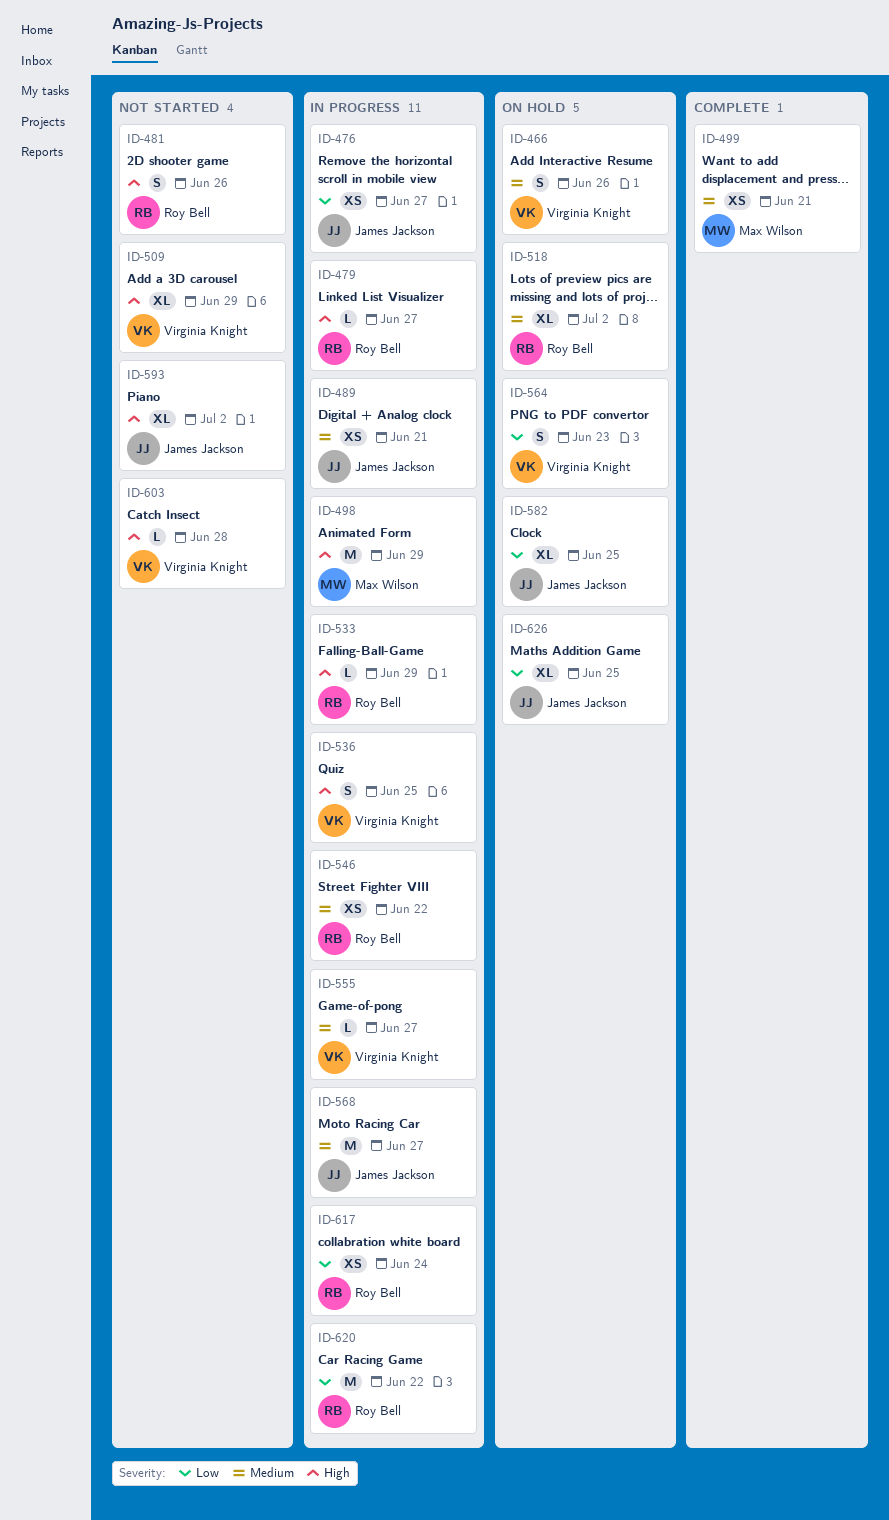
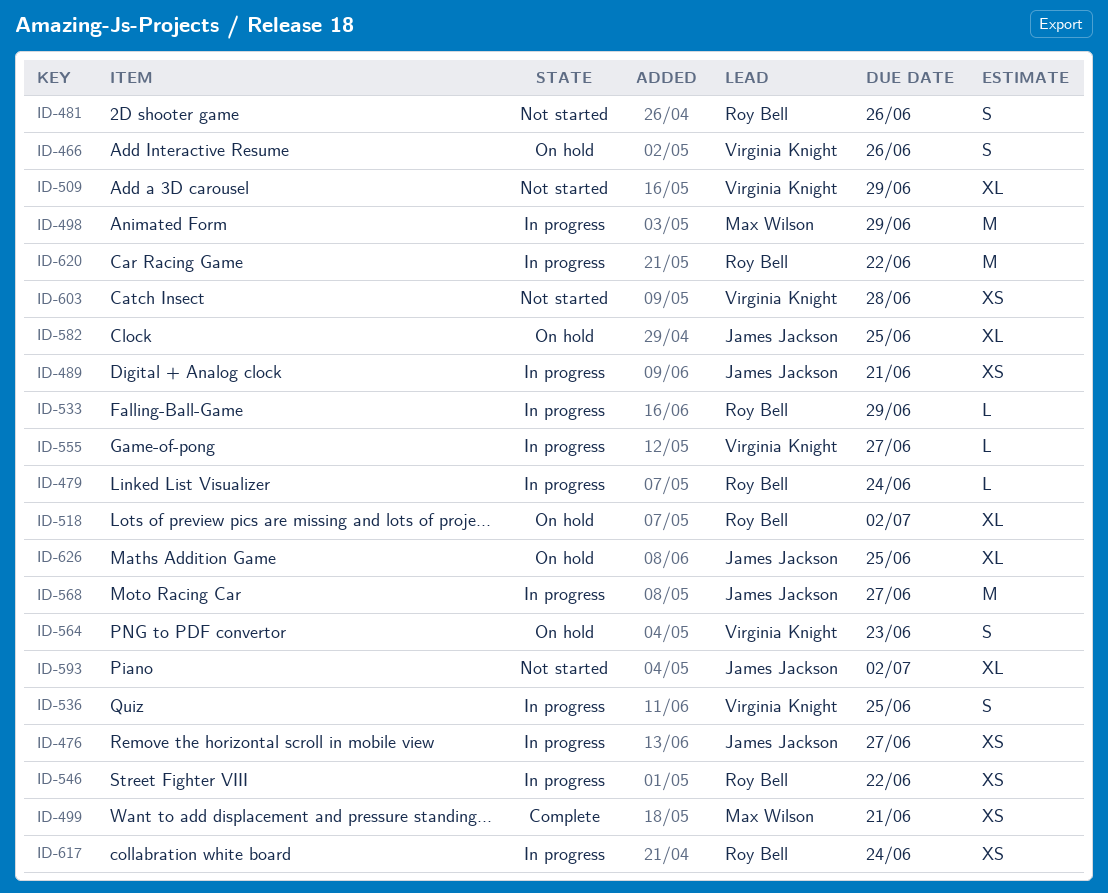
ID-479, due: Jun 27 -> Jun 24
ID-603, estimate: L -> XS

